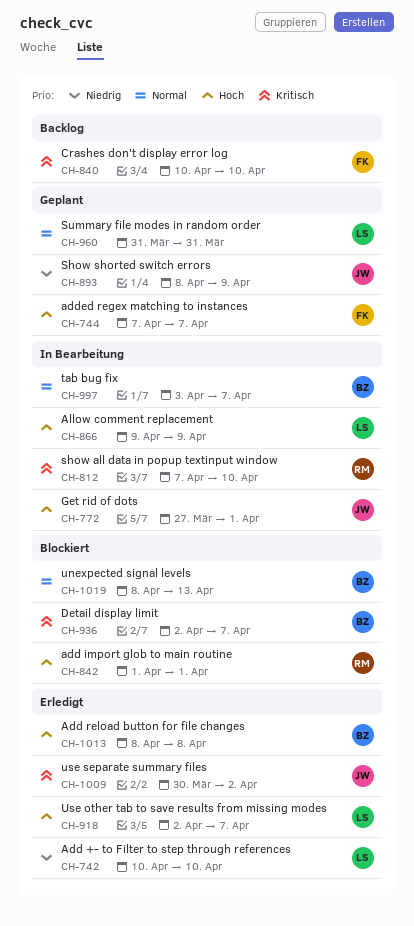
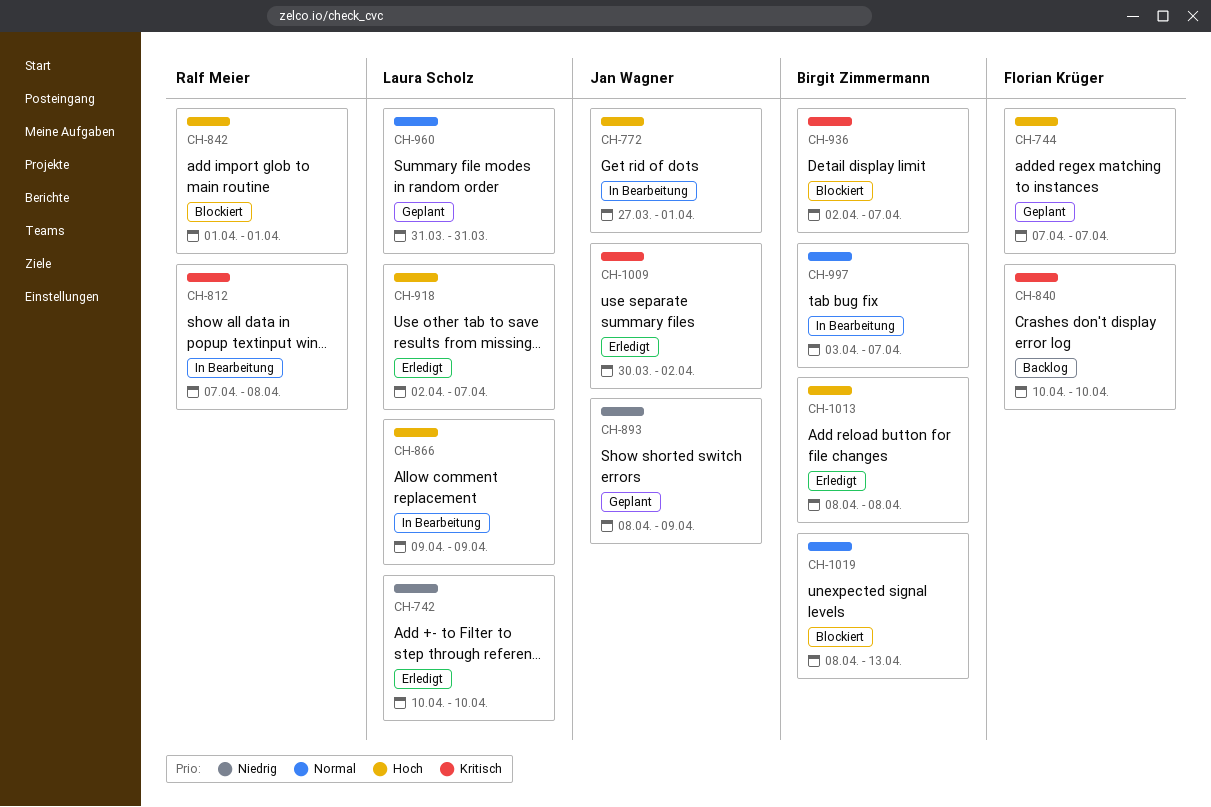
CH-812, due: Apr 10 -> Apr 8

